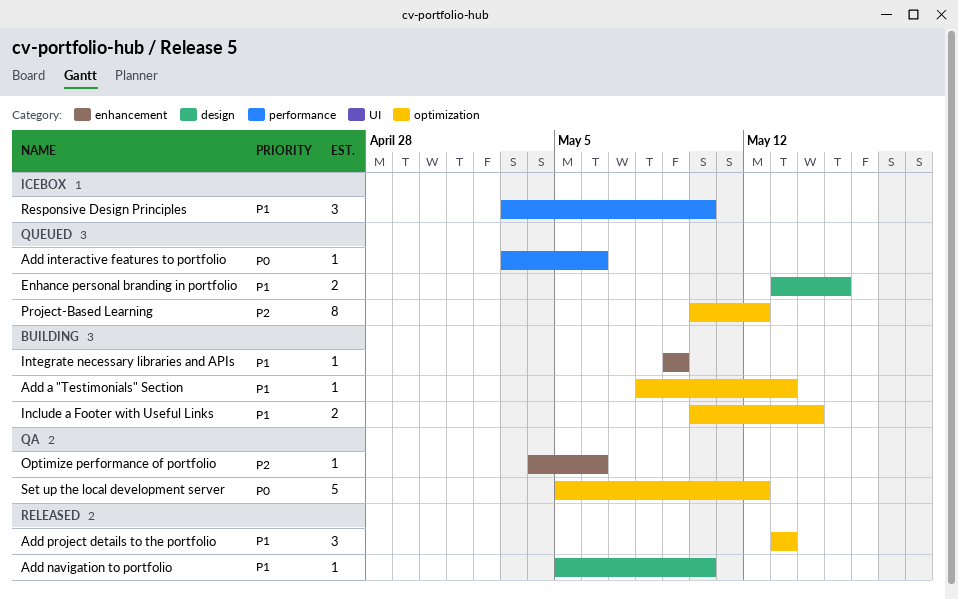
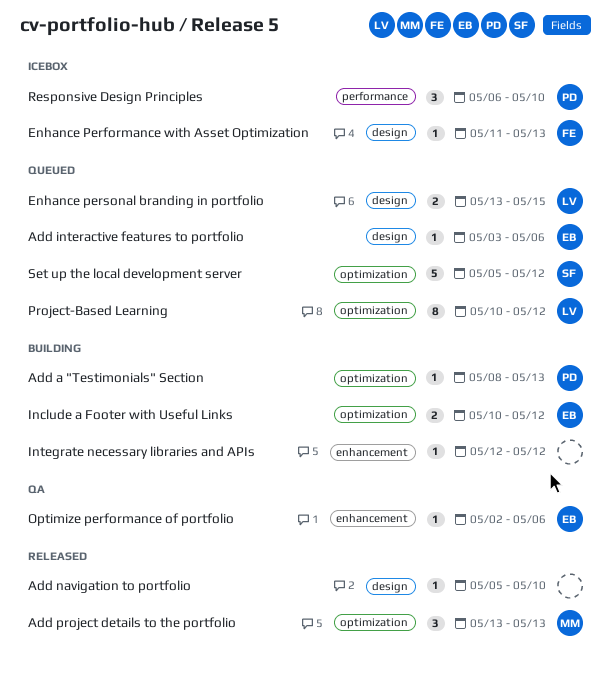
Add interactive features to portfolio, label: performance -> design
Enhance Performance with Asset Optimization: none -> present
Include a Footer with Useful Links, due: May 14 -> May 12
Integrate necessary libraries and APIs, start: May 9 -> May 12
Integrate necessary libraries and APIs, due: May 9 -> May 12
Optimize performance of portfolio, start: May 4 -> May 2
Responsive Design Principles, start: May 3 -> May 6
Set up the local development server, status: QA -> Queued

